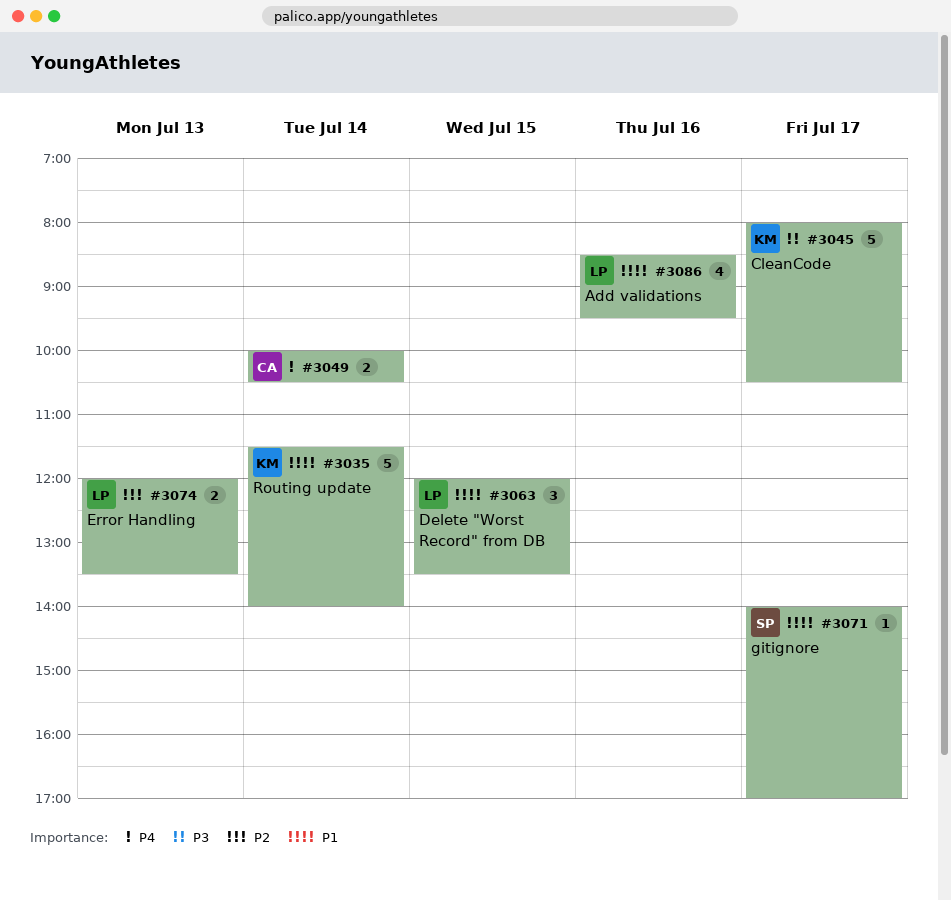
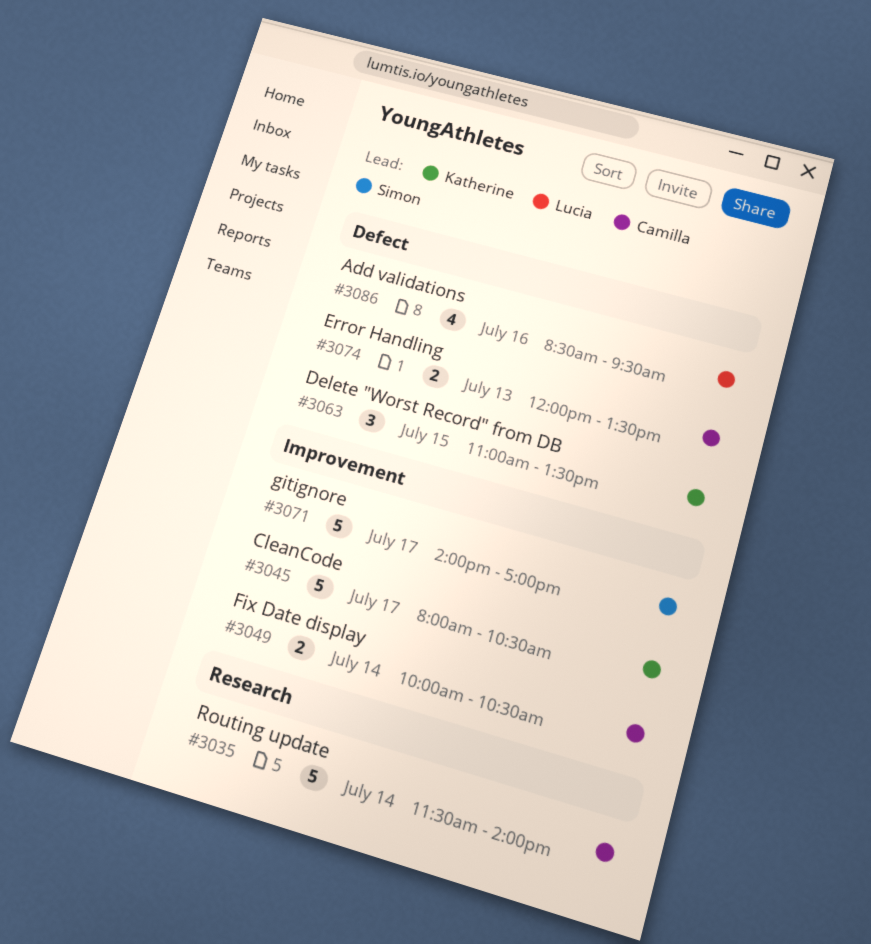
#3035, owner: Katherine -> Camilla
#3063, owner: Lucia -> Katherine
#3063, begins: 12:00 -> 11:00
#3071, estimate: 1 -> 5
#3074, owner: Lucia -> Camilla

